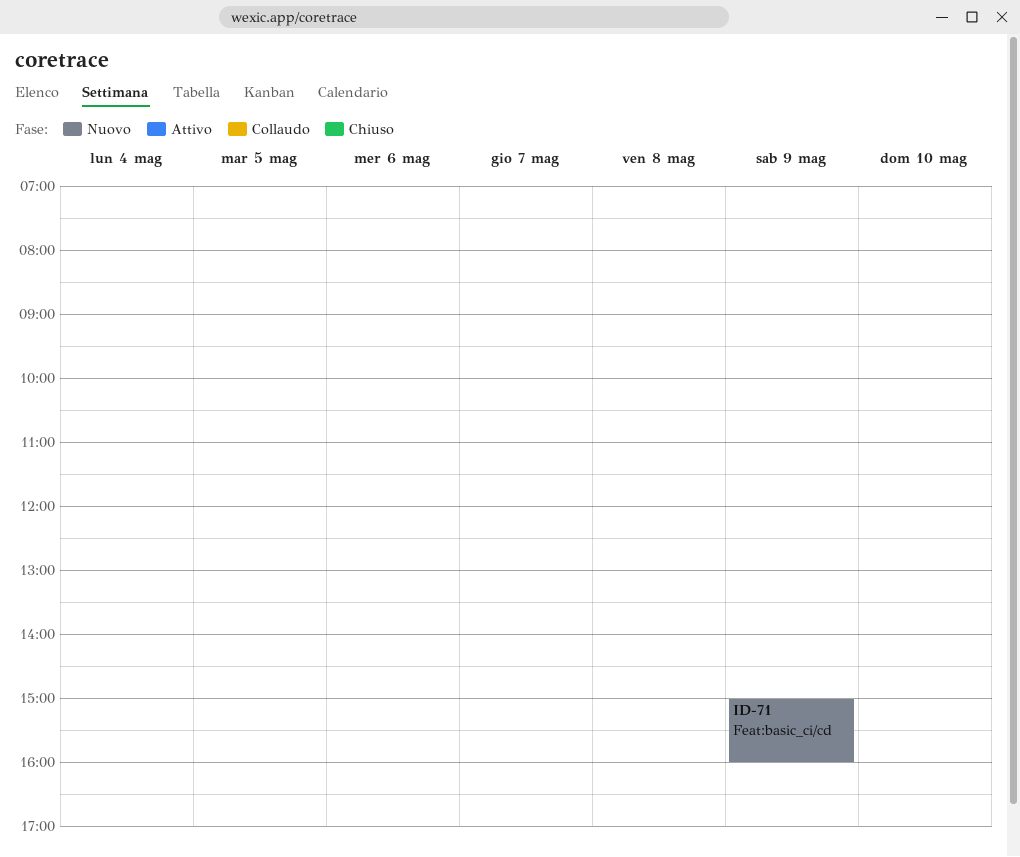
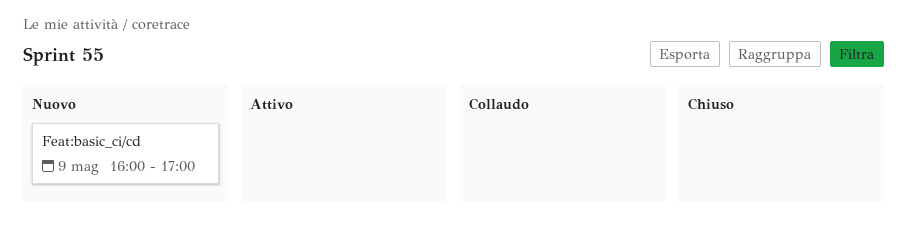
Feat:basic_ci/cd, begins: 15:00 -> 16:00
Feat:basic_ci/cd, ends: 16:00 -> 17:00

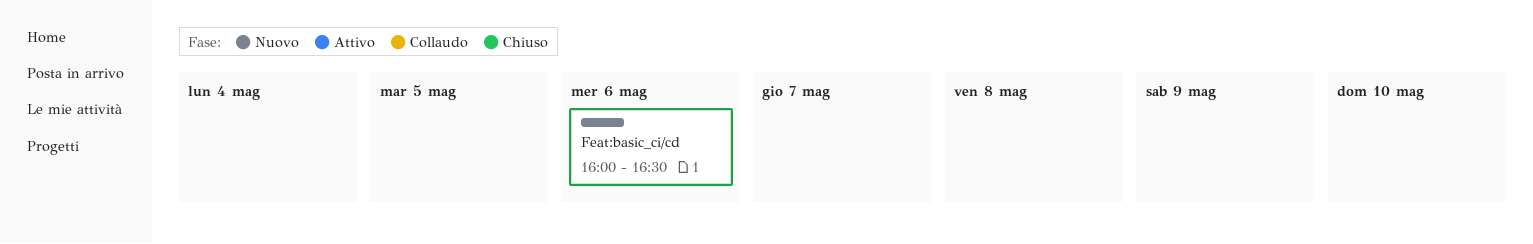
Feat:basic_ci/cd, day: May 9 -> May 6
Feat:basic_ci/cd, ends: 17:00 -> 16:30

